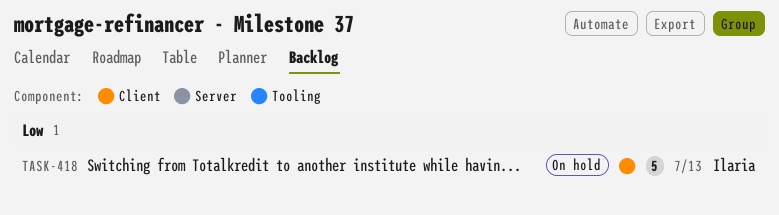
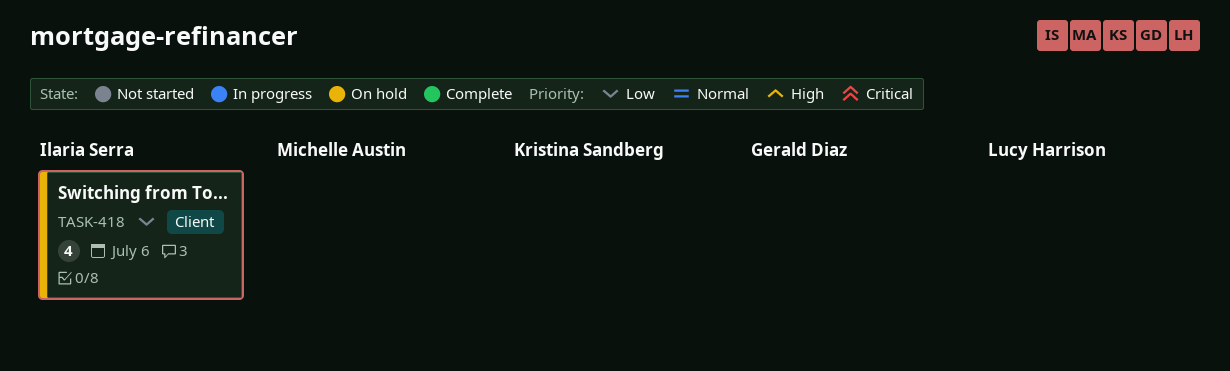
TASK-418, estimate: 5 -> 4
TASK-418, due: Jul 13 -> Jul 6

